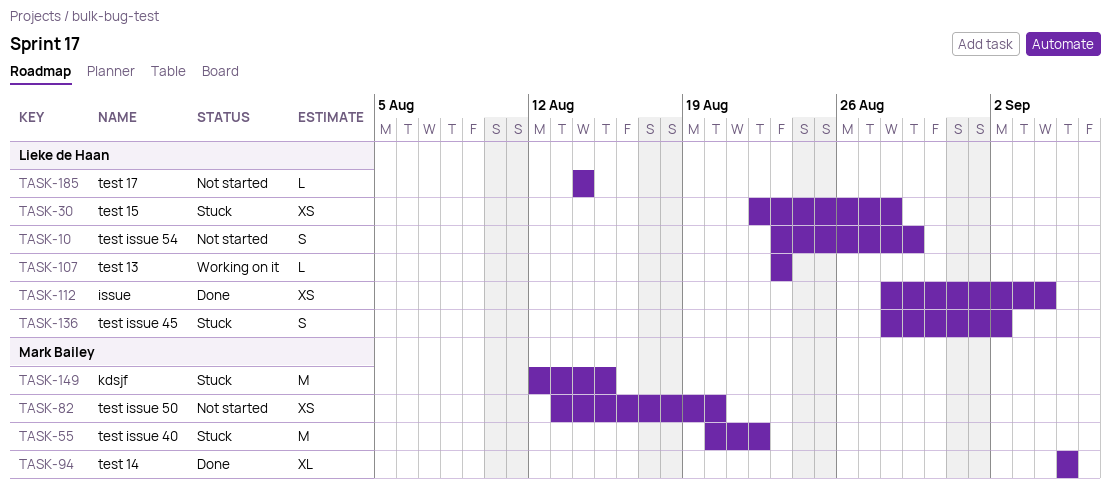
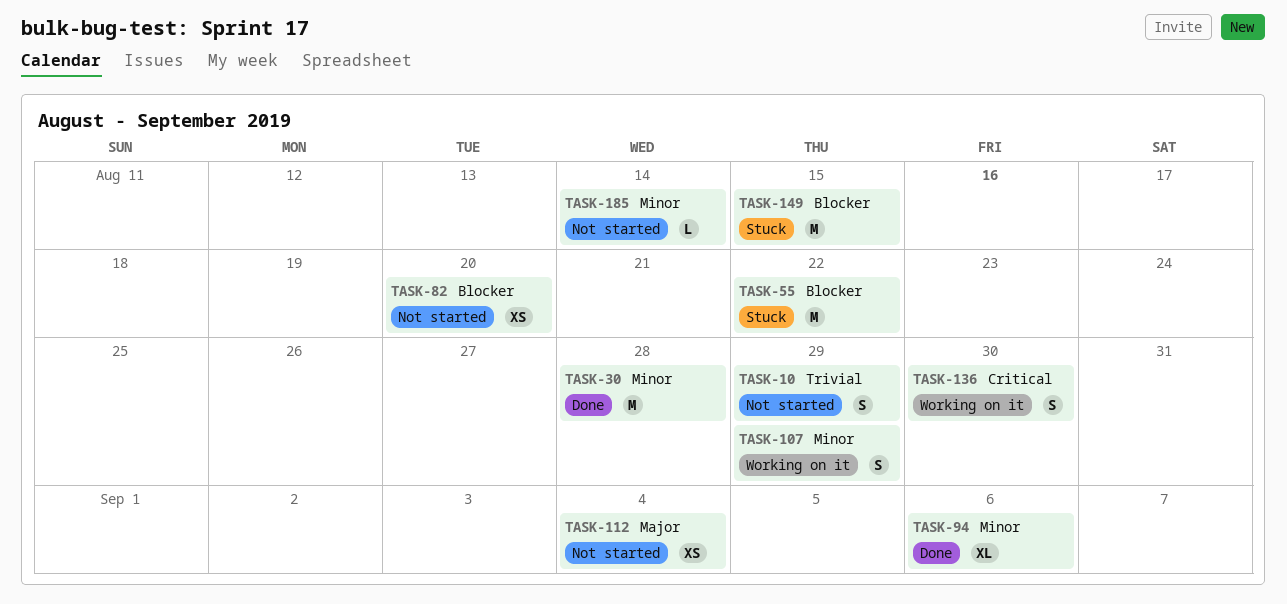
TASK-30, status: Stuck -> Done
TASK-30, estimate: XS -> M
TASK-94, due: Sep 5 -> Sep 6
TASK-107, estimate: L -> S
TASK-107, due: Aug 23 -> Aug 29
TASK-112, status: Done -> Not started
TASK-136, status: Stuck -> Working on it
TASK-136, due: Sep 2 -> Aug 30

